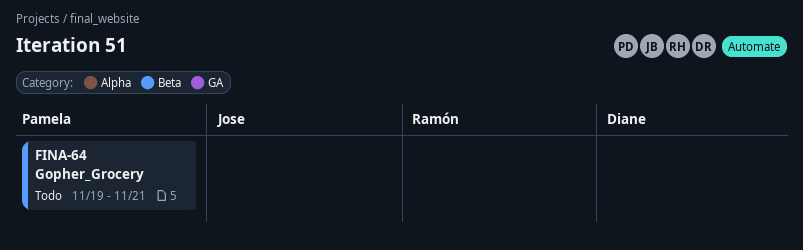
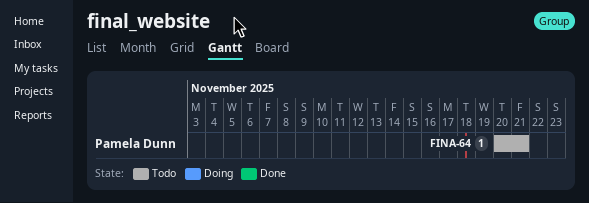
FINA-64, start: Nov 19 -> Nov 20

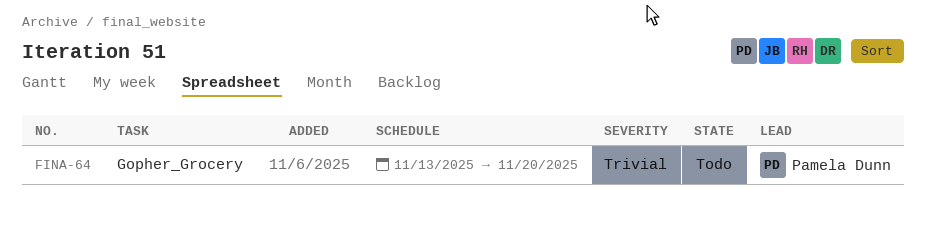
FINA-64, start: Nov 20 -> Nov 13
FINA-64, due: Nov 21 -> Nov 20

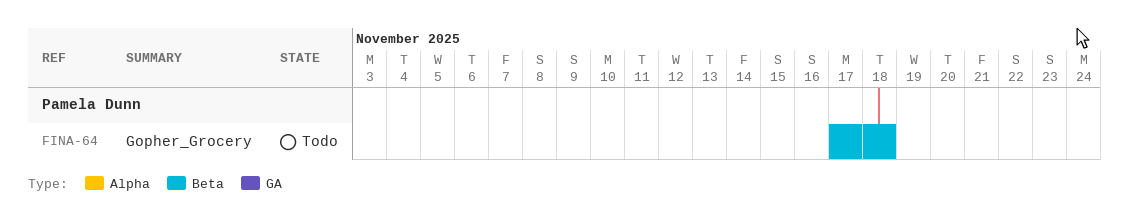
FINA-64, start: Nov 13 -> Nov 17
FINA-64, due: Nov 20 -> Nov 18

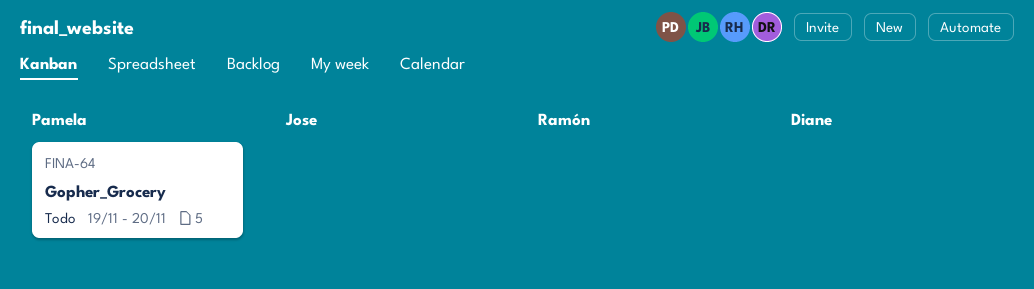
FINA-64, start: Nov 17 -> Nov 19
FINA-64, due: Nov 18 -> Nov 20

